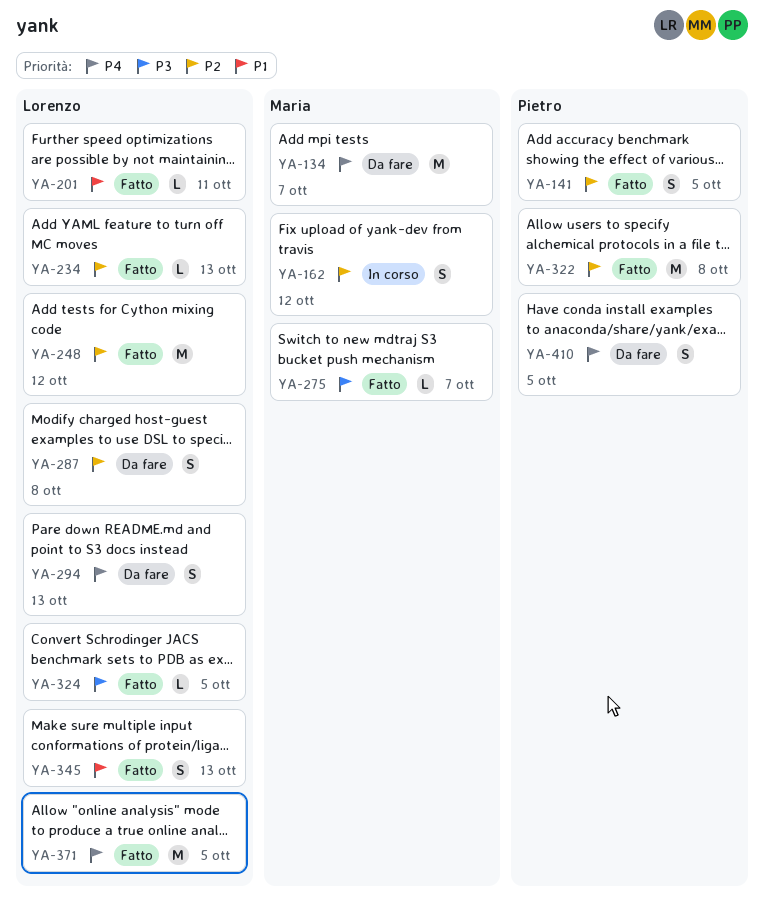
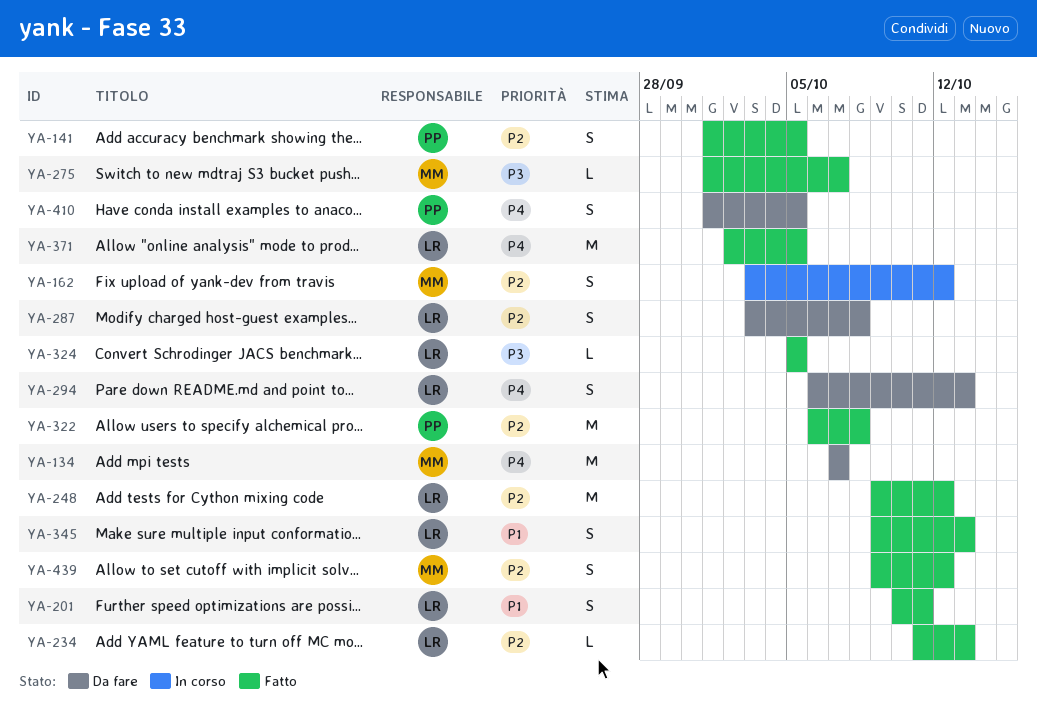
YA-201, estimate: L -> S
YA-439: none -> present

